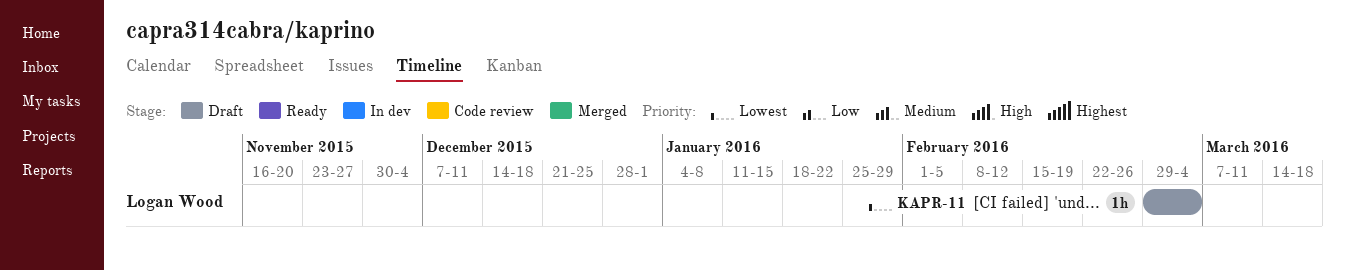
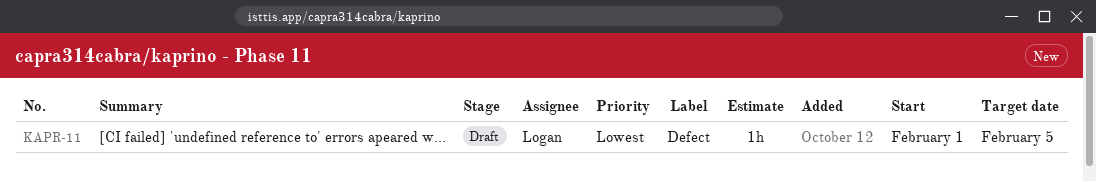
KAPR-11, start: Feb 29 -> Feb 1
KAPR-11, due: Mar 4 -> Feb 5

